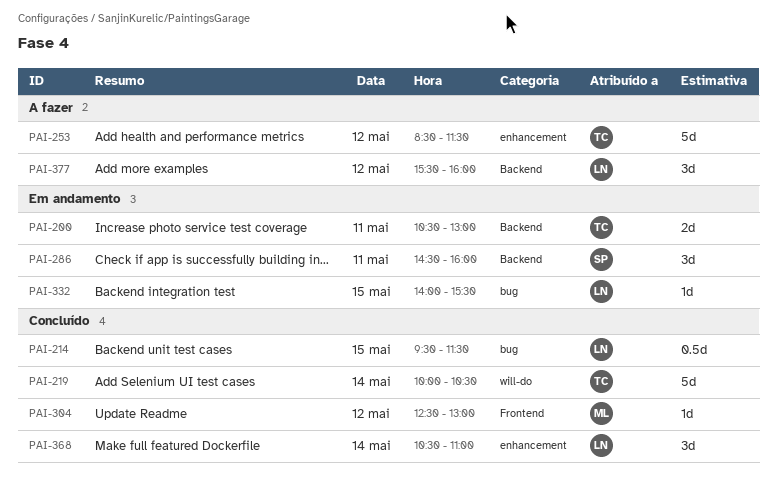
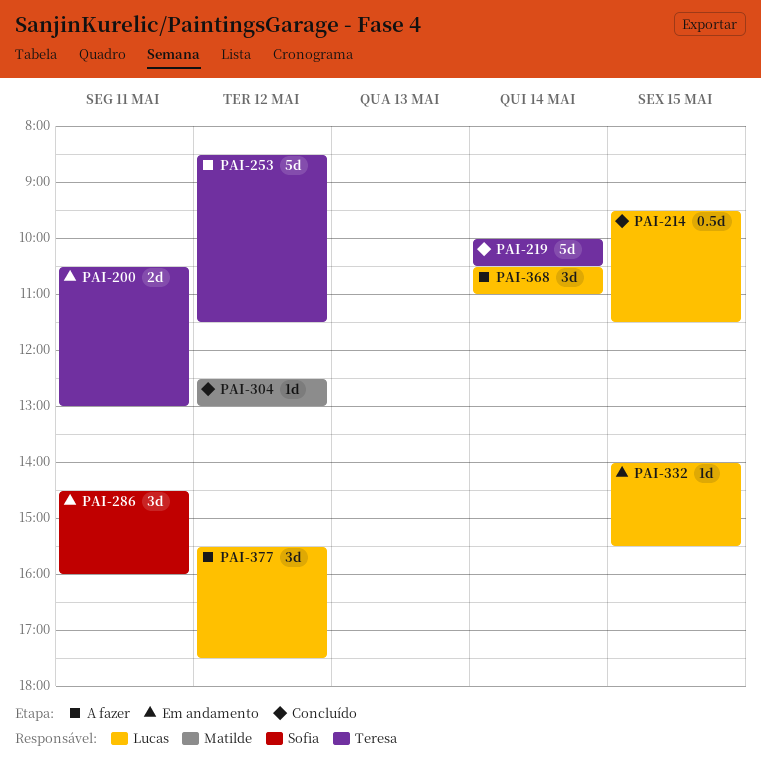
PAI-368, status: Concluído -> A fazer
PAI-377, ends: 16:00 -> 17:30

